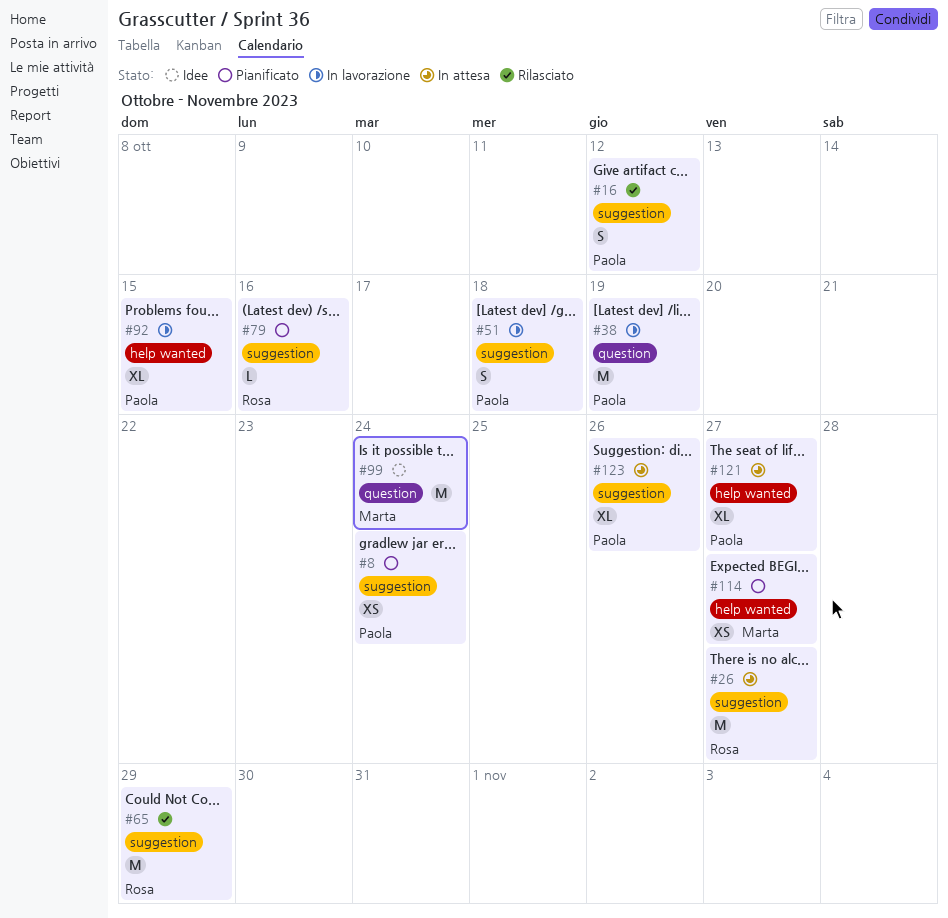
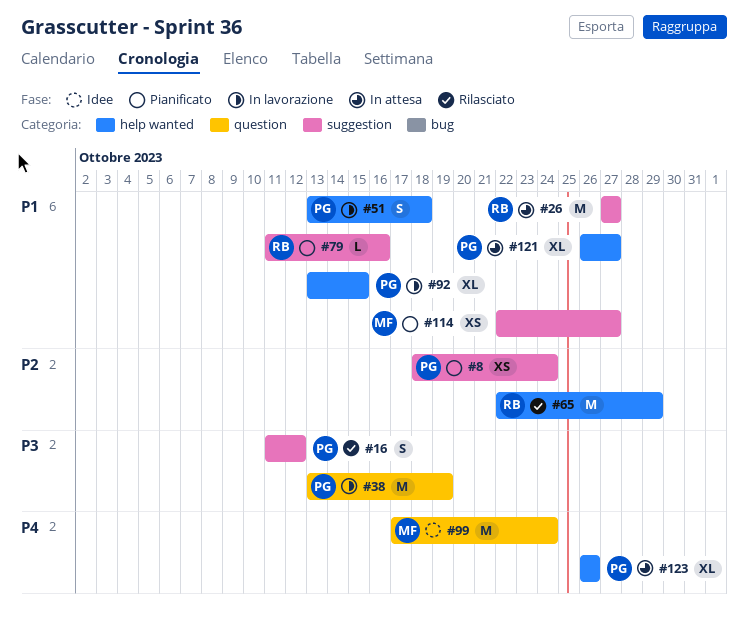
#51, label: suggestion -> help wanted
#65, label: suggestion -> help wanted
#114, label: help wanted -> suggestion
#123, label: suggestion -> help wanted

